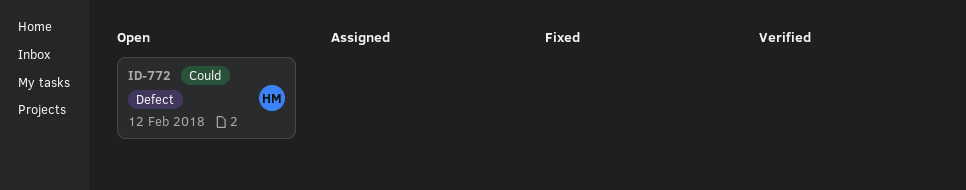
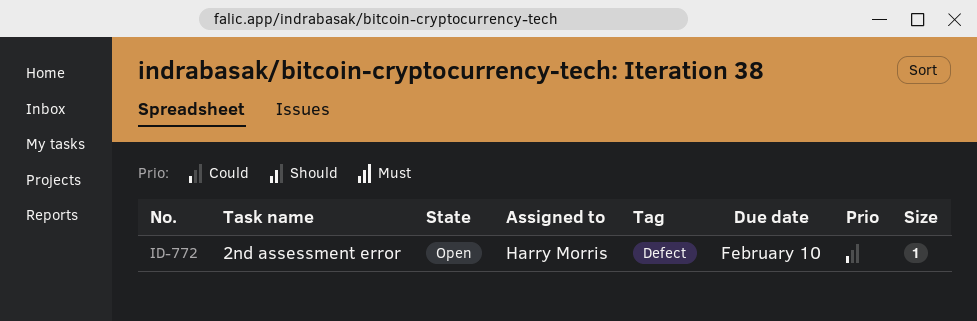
ID-772, due: Feb 12 -> Feb 10

